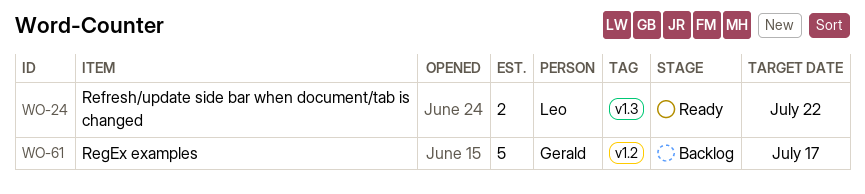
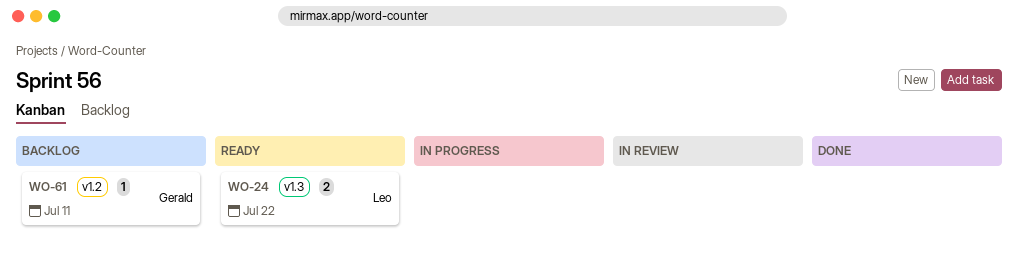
WO-61, estimate: 5 -> 1
WO-61, due: Jul 17 -> Jul 11

